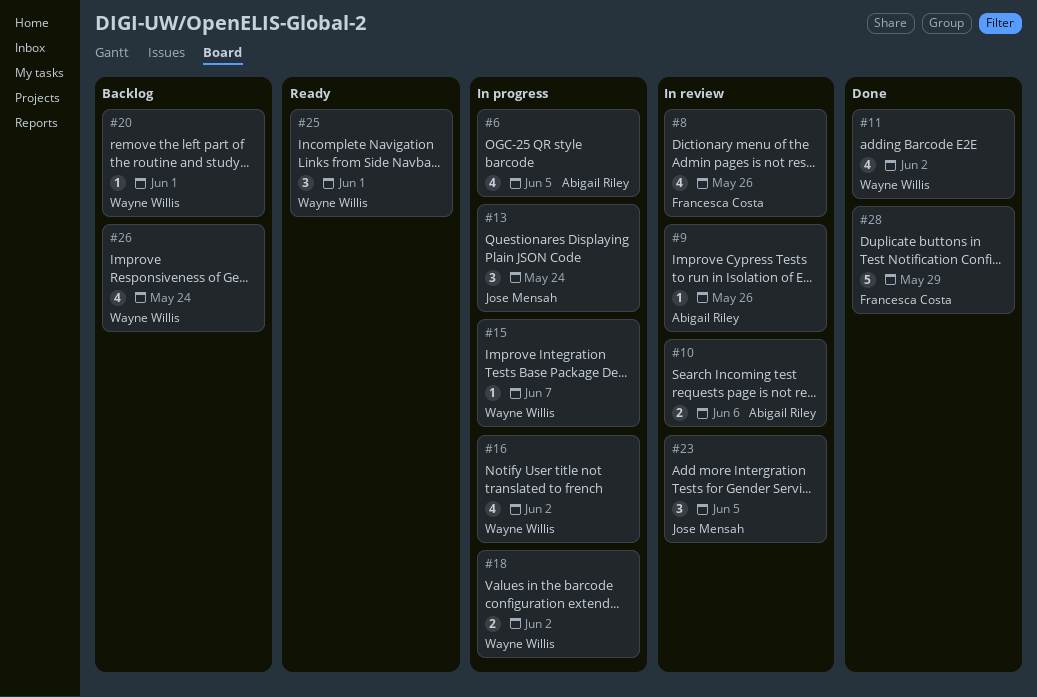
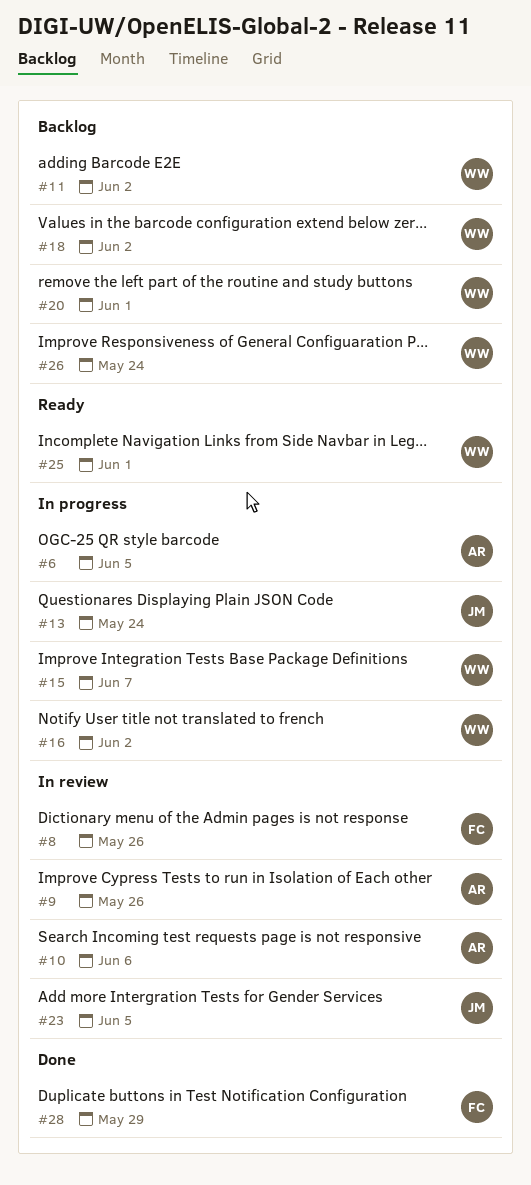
#11, status: Done -> Backlog
#18, status: In progress -> Backlog

